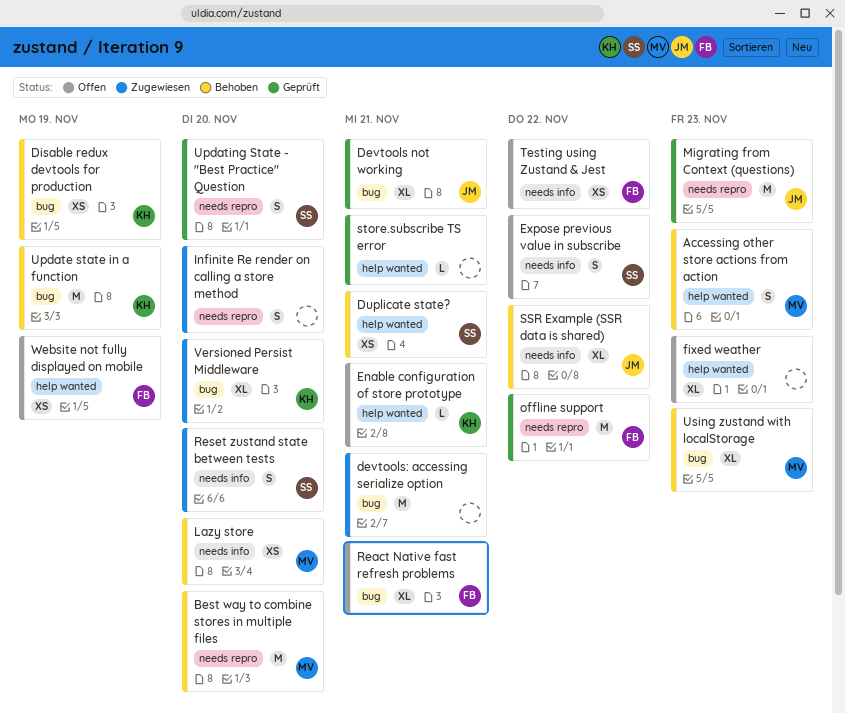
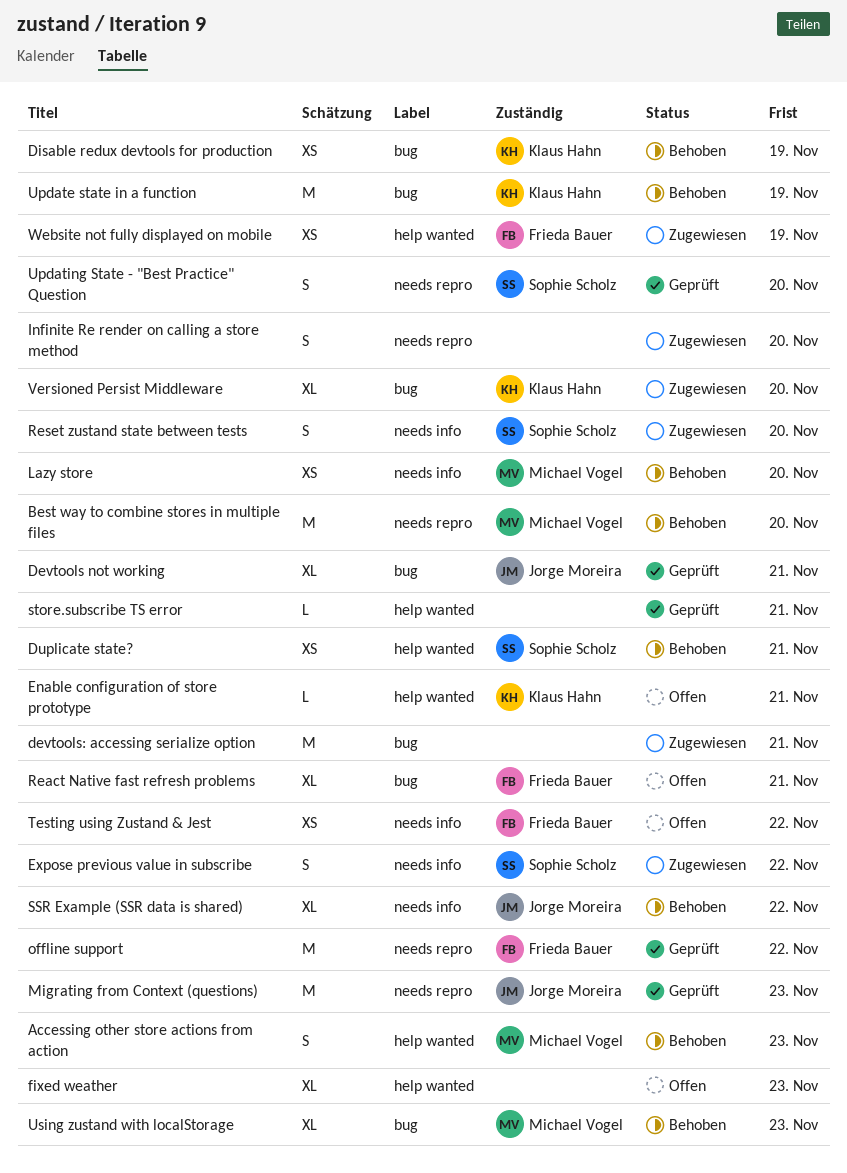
Expose previous value in subscribe, status: Offen -> Zugewiesen
Website not fully displayed on mobile, status: Offen -> Zugewiesen

